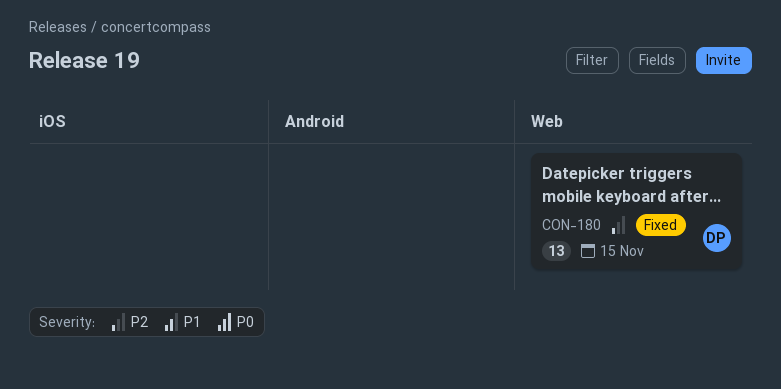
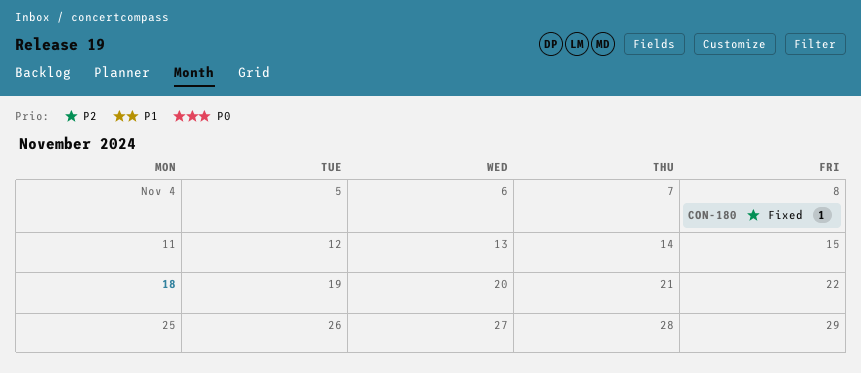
CON-180, estimate: 13 -> 1
CON-180, due: Nov 15 -> Nov 8

